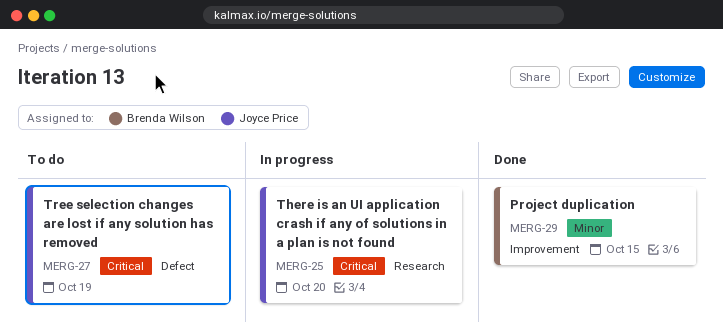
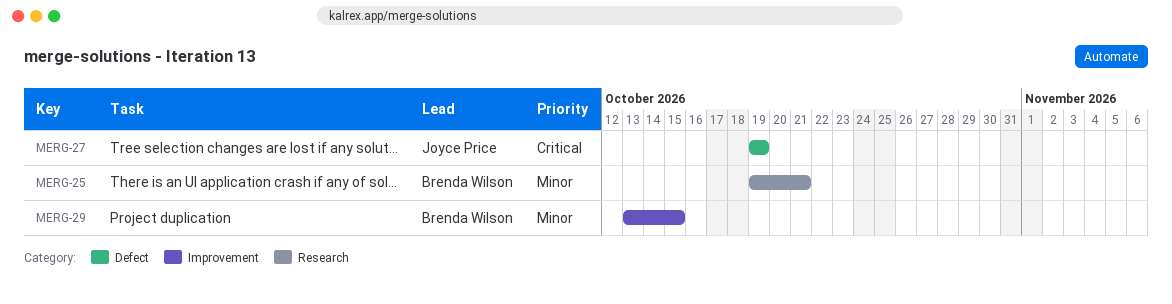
MERG-25, owner: Joyce Price -> Brenda Wilson
MERG-25, priority: Critical -> Minor
MERG-25, due: Oct 20 -> Oct 21

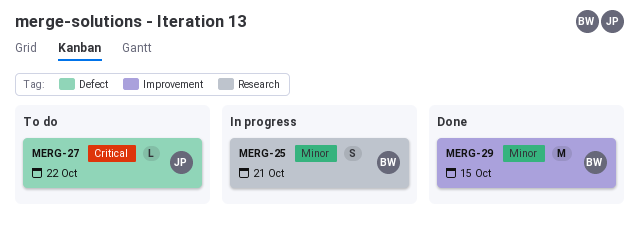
MERG-27, due: Oct 19 -> Oct 22

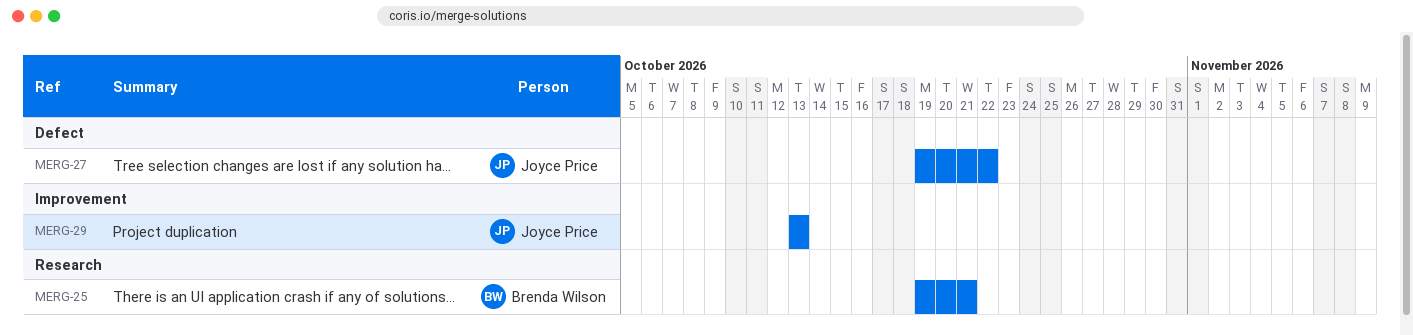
MERG-29, owner: Brenda Wilson -> Joyce Price
MERG-29, due: Oct 15 -> Oct 13

